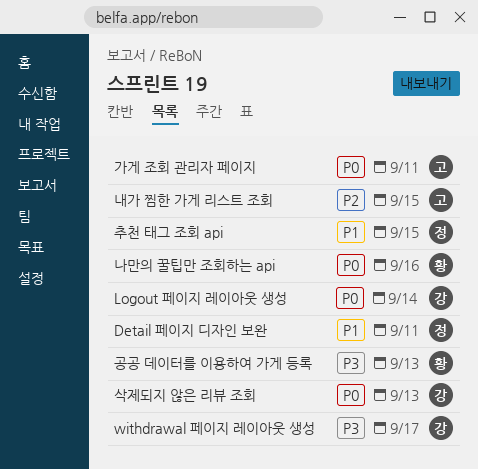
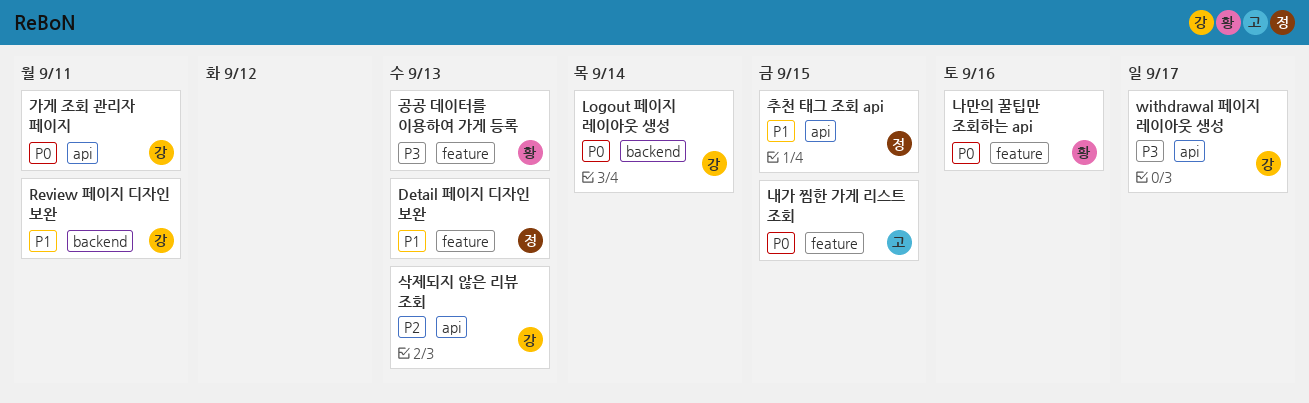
Detail 페이지 디자인 보완, due: Sep 11 -> Sep 13
Review 페이지 디자인 보완: none -> present
가게 조회 관리자 페이지, owner: 고 -> 강
내가 찜한 가게 리스트 조회, priority: P2 -> P0
삭제되지 않은 리뷰 조회, priority: P0 -> P2

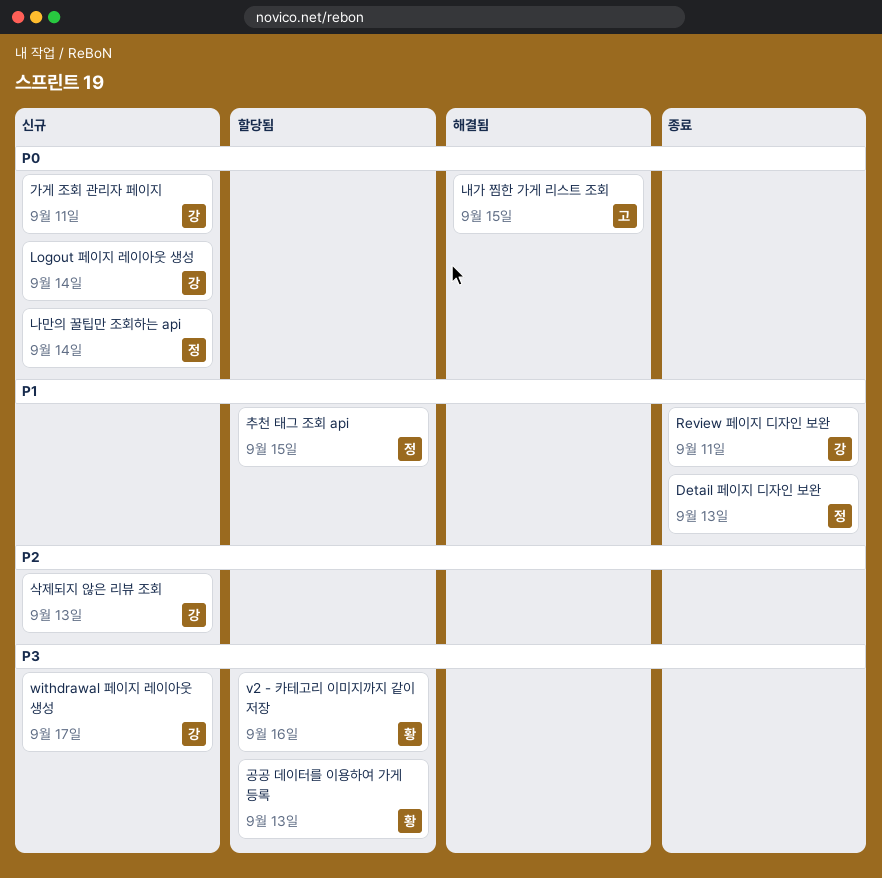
v2 - 카테고리 이미지까지 같이 저장: none -> present
나만의 꿀팁만 조회하는 api, owner: 황 -> 정
나만의 꿀팁만 조회하는 api, due: Sep 16 -> Sep 14

